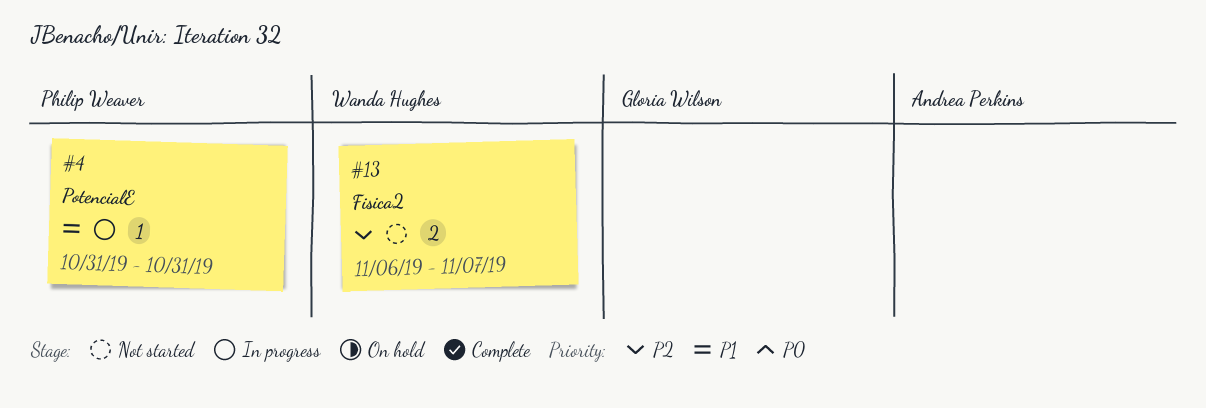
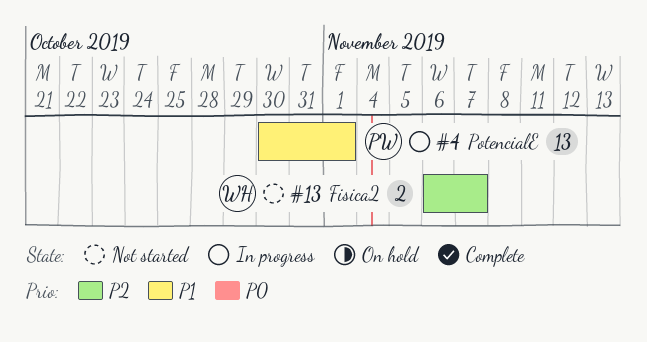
#4, estimate: 1 -> 13
#4, start: Oct 31 -> Oct 30
#4, due: Oct 31 -> Nov 1

